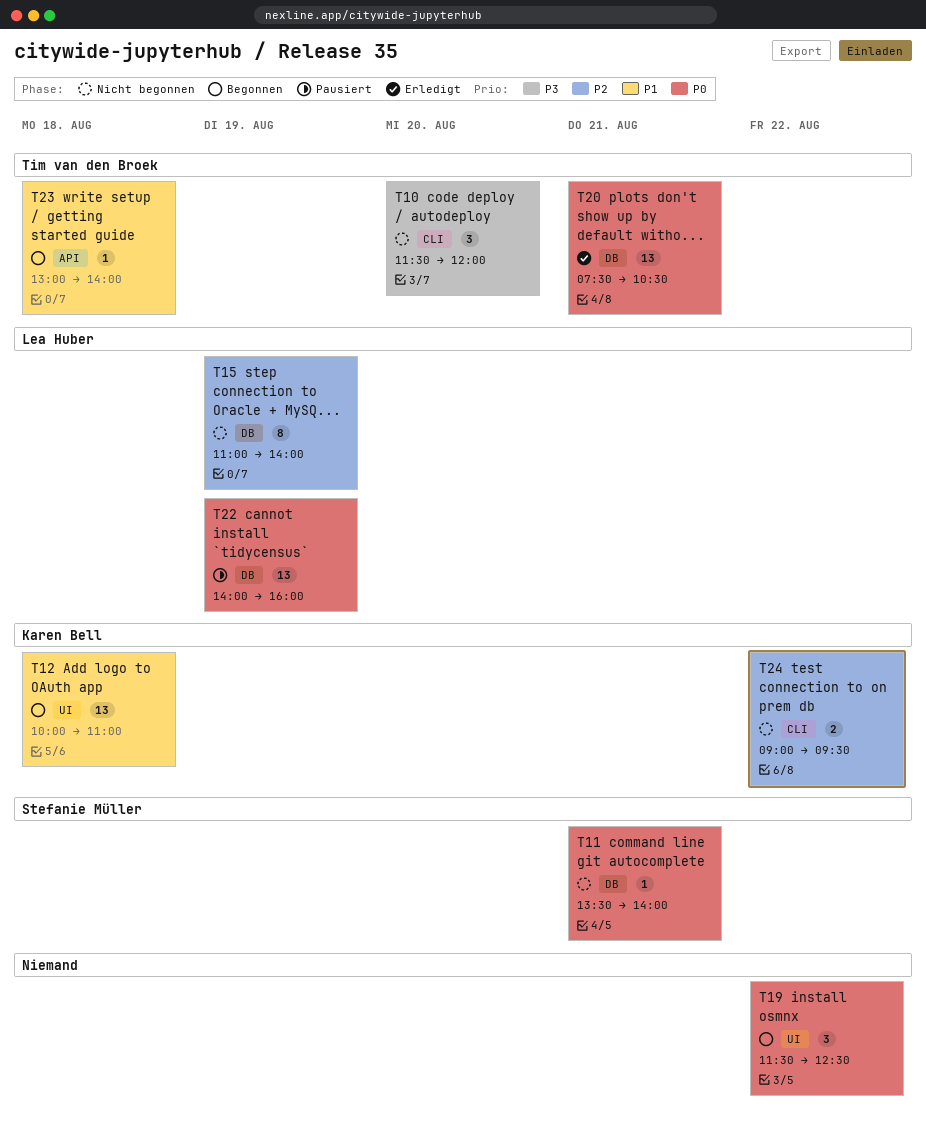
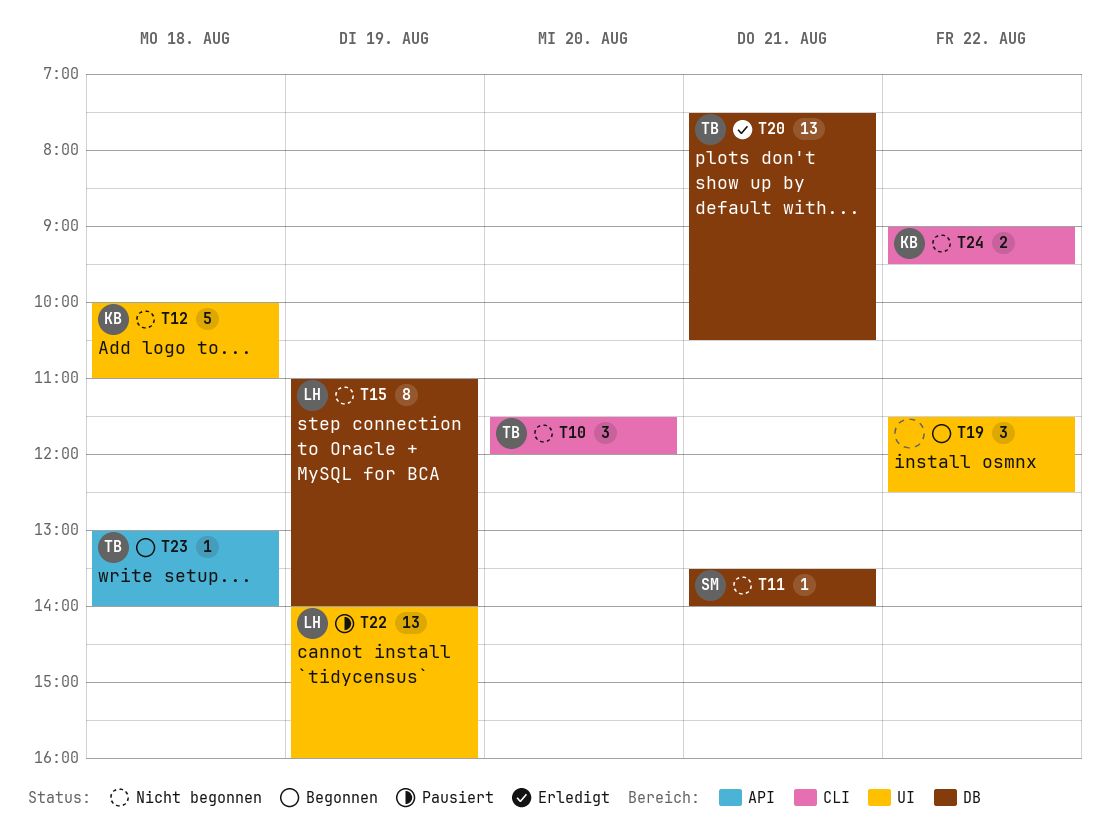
T12, status: Begonnen -> Nicht begonnen
T12, estimate: 13 -> 5
T22, label: DB -> UI

